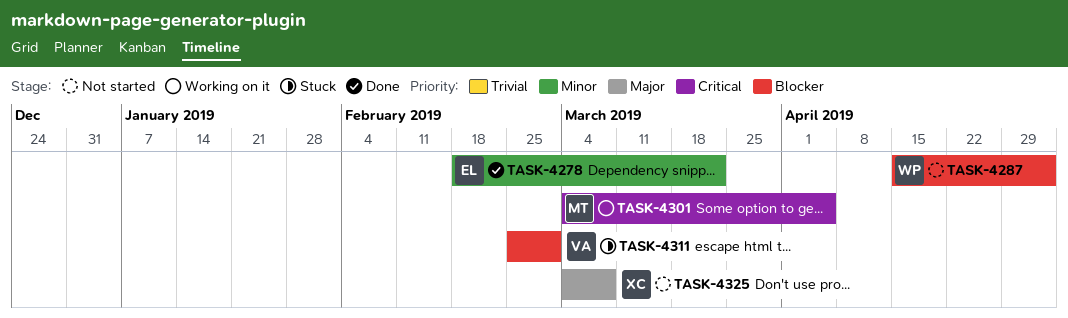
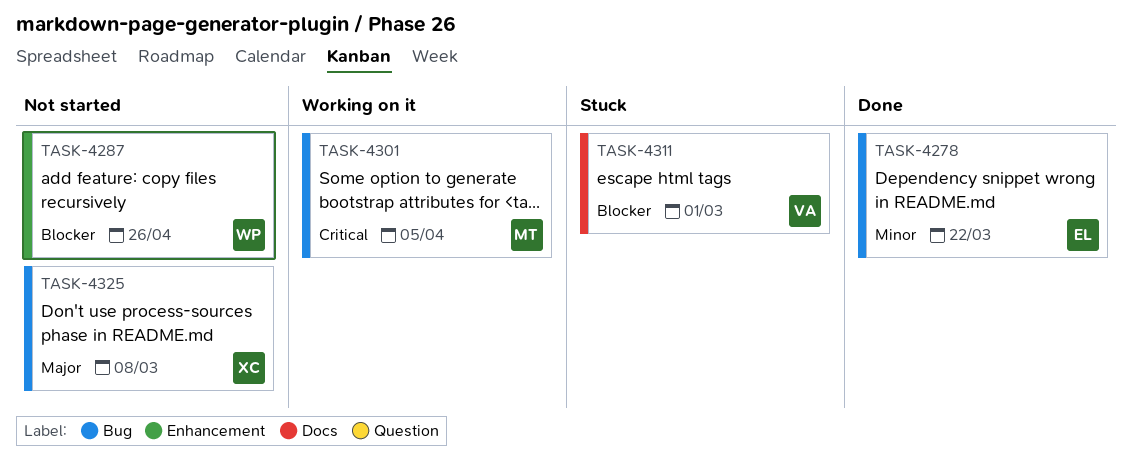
TASK-4287, due: May 3 -> Apr 26

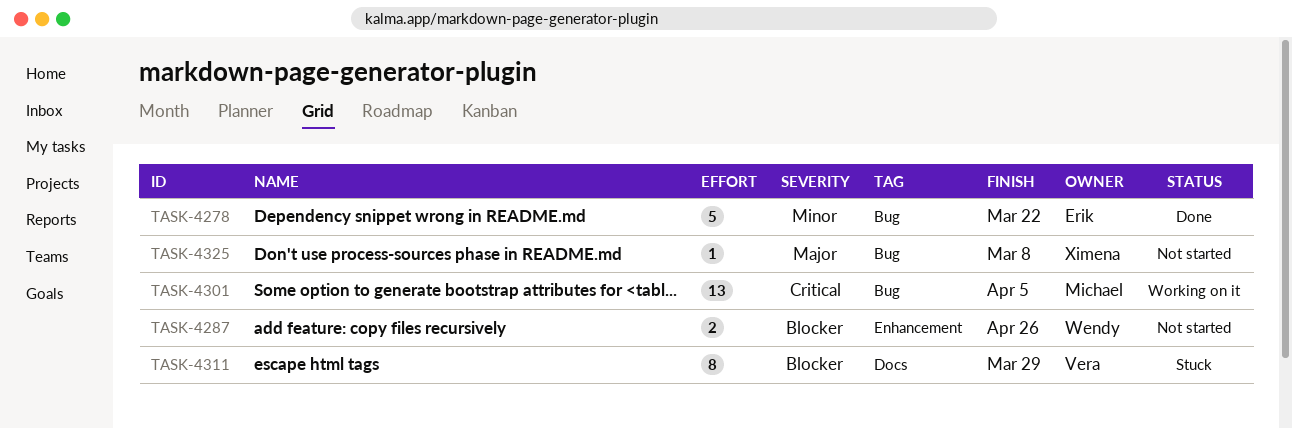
TASK-4311, due: Mar 1 -> Mar 29

